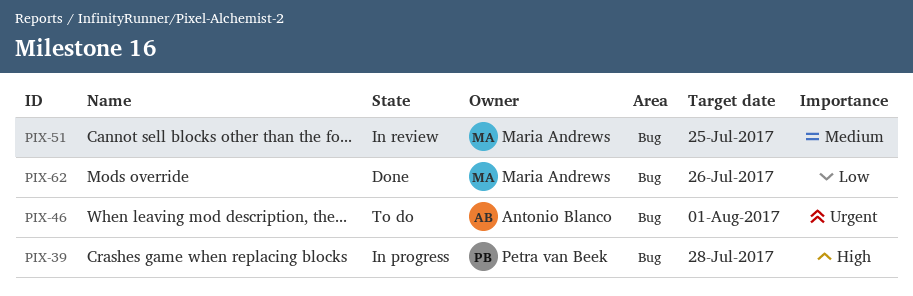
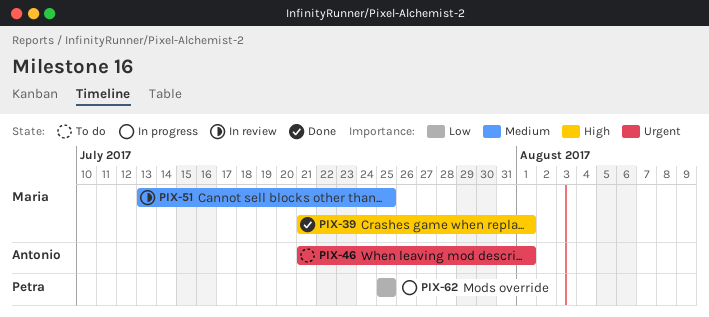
PIX-39, status: In progress -> Done
PIX-39, owner: Petra van Beek -> Maria Andrews
PIX-39, due: Jul 28 -> Aug 1
PIX-62, status: Done -> In progress
PIX-62, owner: Maria Andrews -> Petra van Beek
PIX-62, due: Jul 26 -> Jul 25

